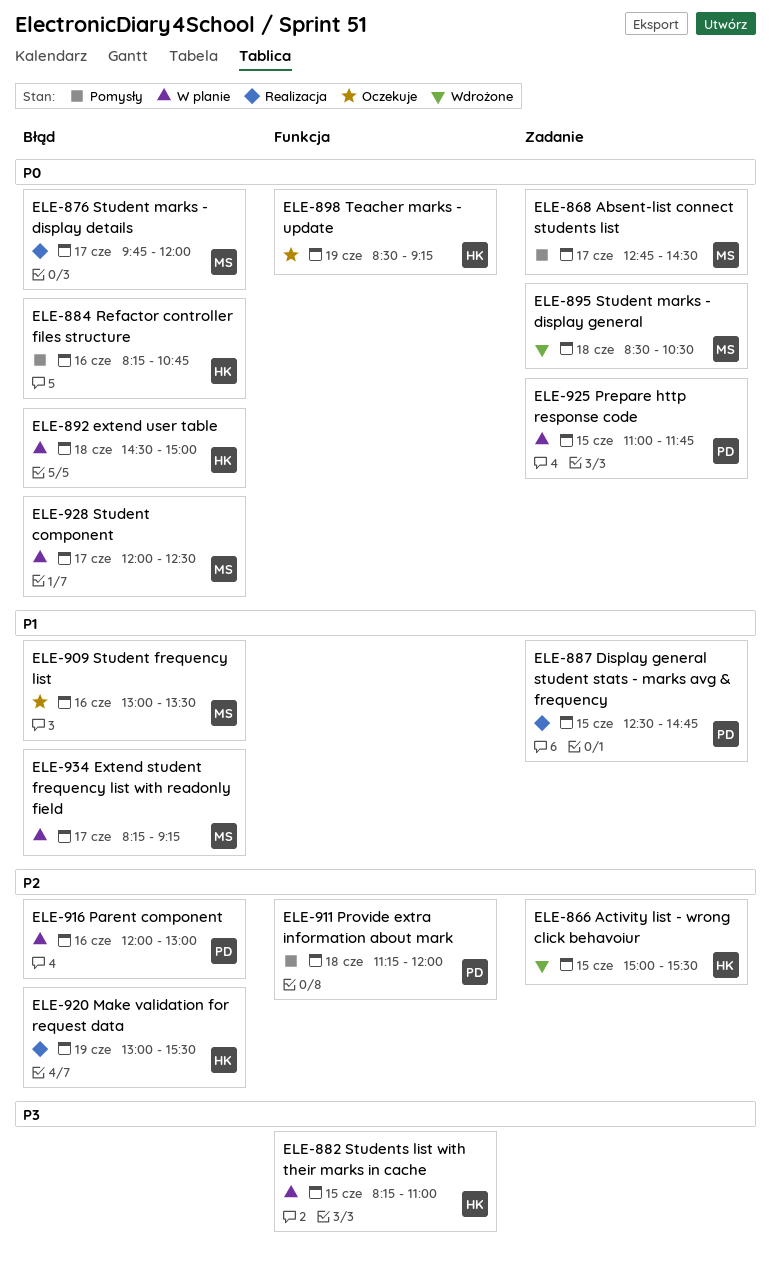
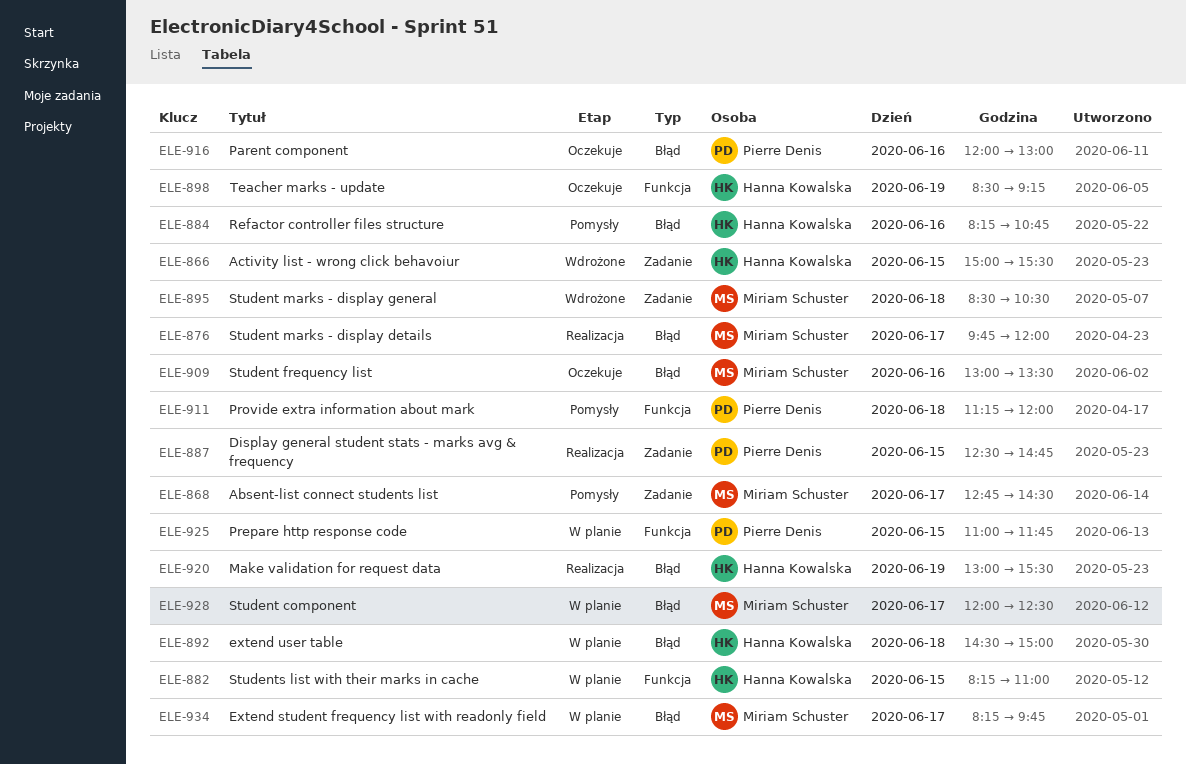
ELE-916, status: W planie -> Oczekuje
ELE-925, label: Zadanie -> Funkcja
ELE-934, ends: 09:15 -> 09:45

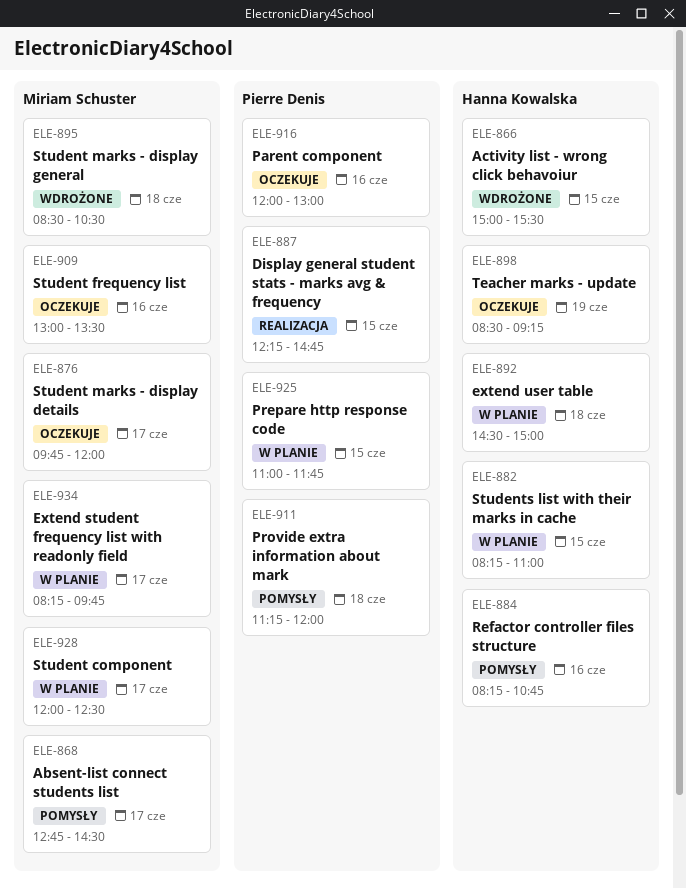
ELE-876, status: Realizacja -> Oczekuje
ELE-887, begins: 12:30 -> 12:15
ELE-920: present -> none

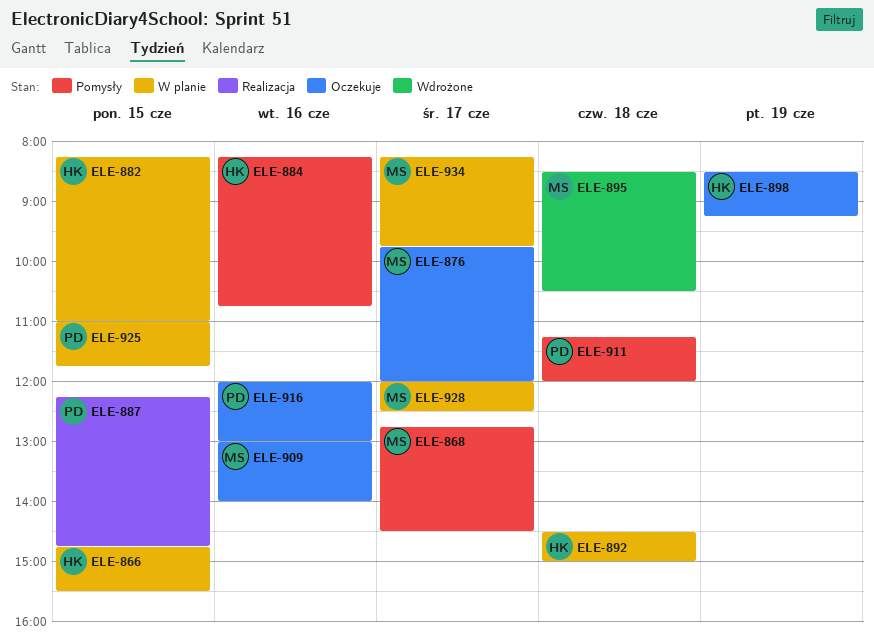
ELE-866, status: Wdrożone -> W planie
ELE-866, begins: 15:00 -> 14:45
ELE-909, ends: 13:30 -> 14:00

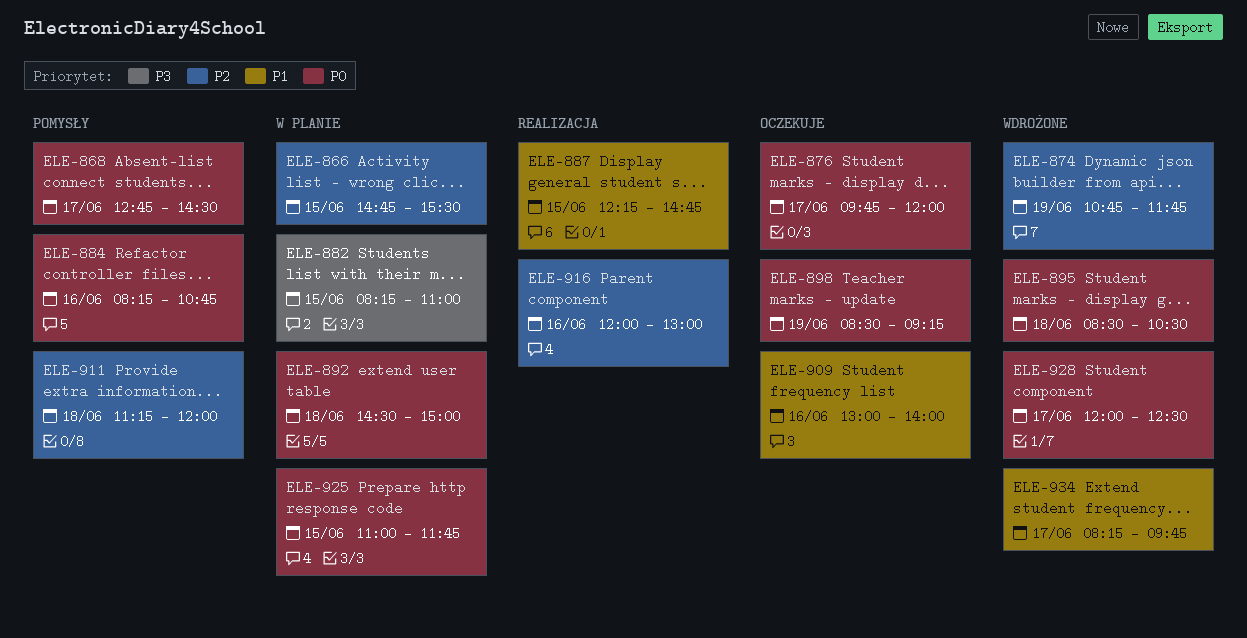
ELE-874: none -> present
ELE-916, status: Oczekuje -> Realizacja
ELE-928, status: W planie -> Wdrożone
ELE-934, status: W planie -> Wdrożone

